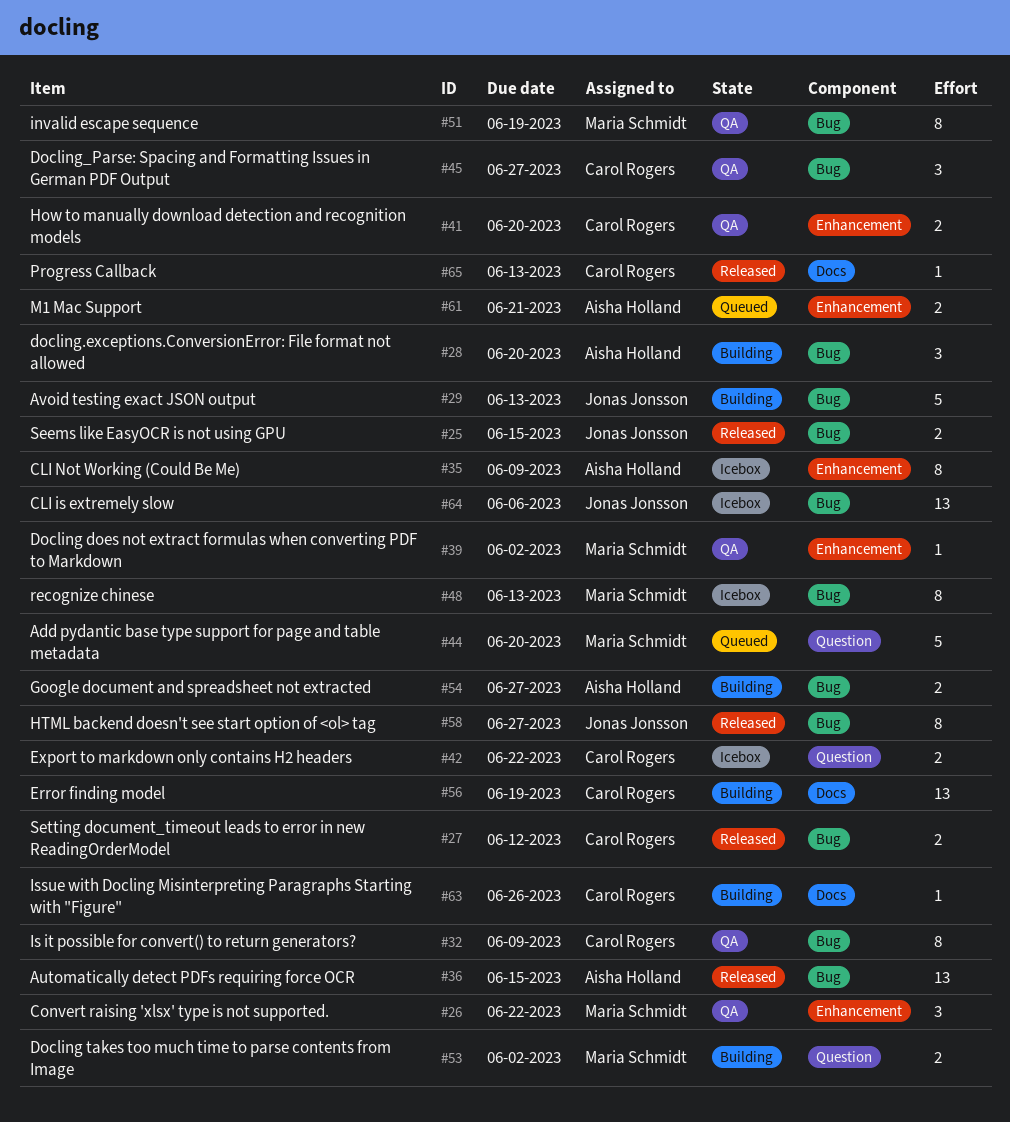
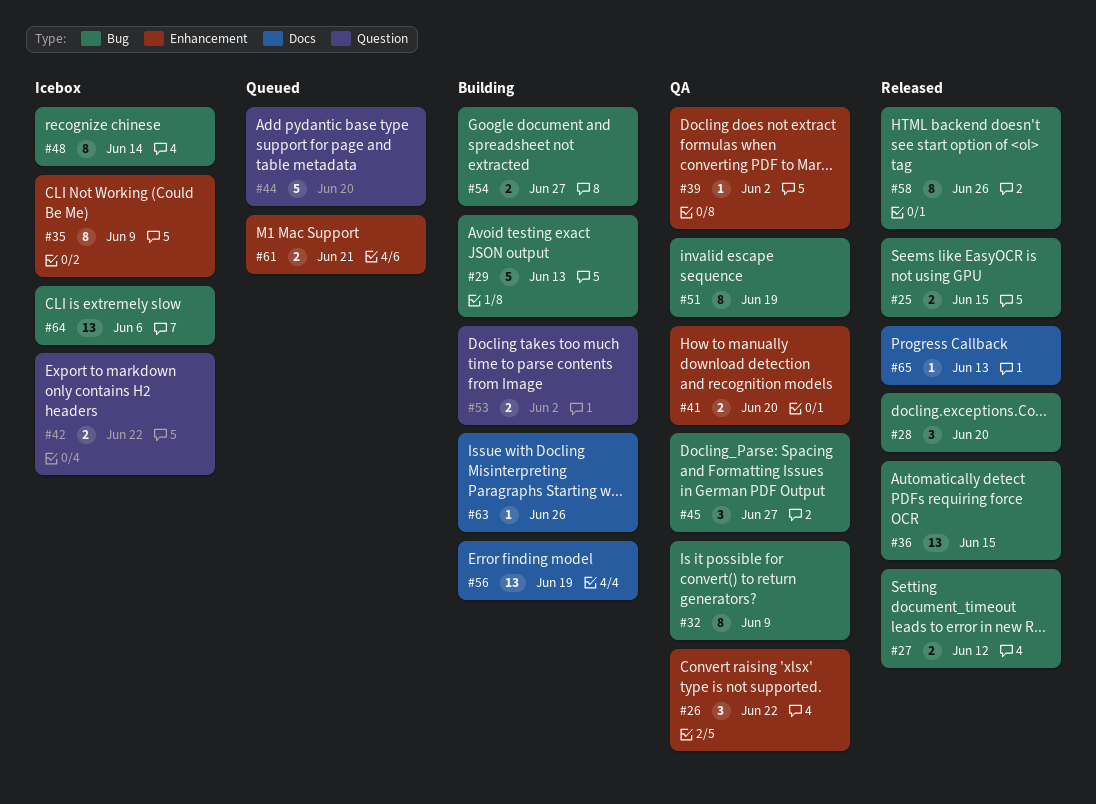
#28, status: Building -> Released
#48, due: Jun 13 -> Jun 14
#58, due: Jun 27 -> Jun 26

